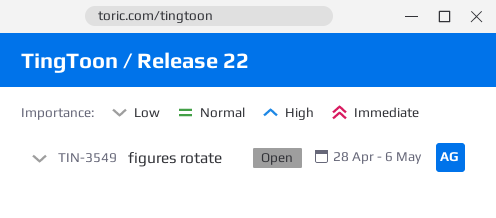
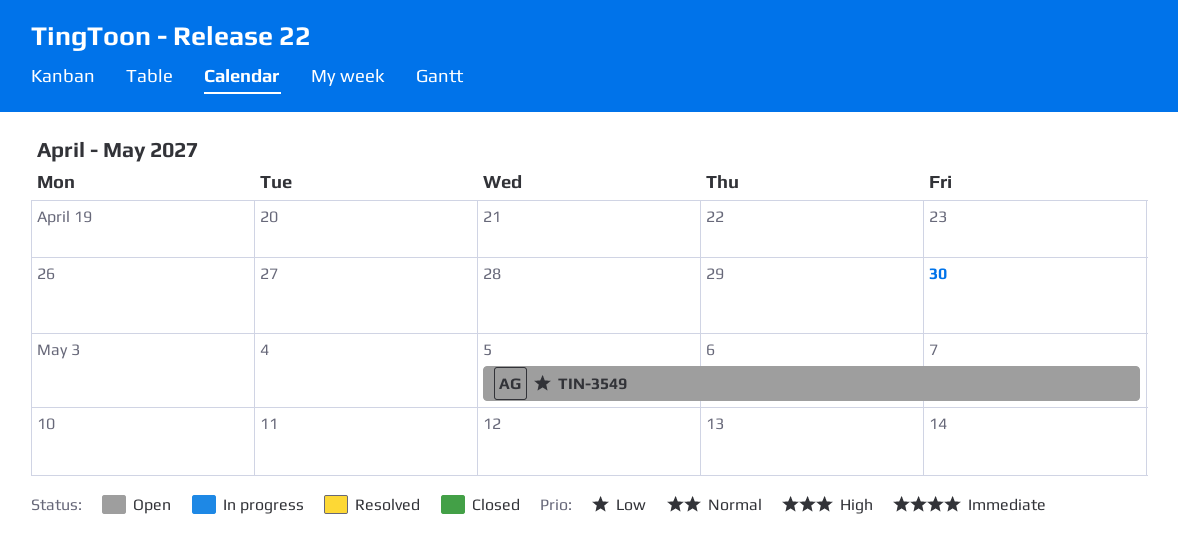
TIN-3549, start: Apr 28 -> May 5
TIN-3549, due: May 6 -> May 7

